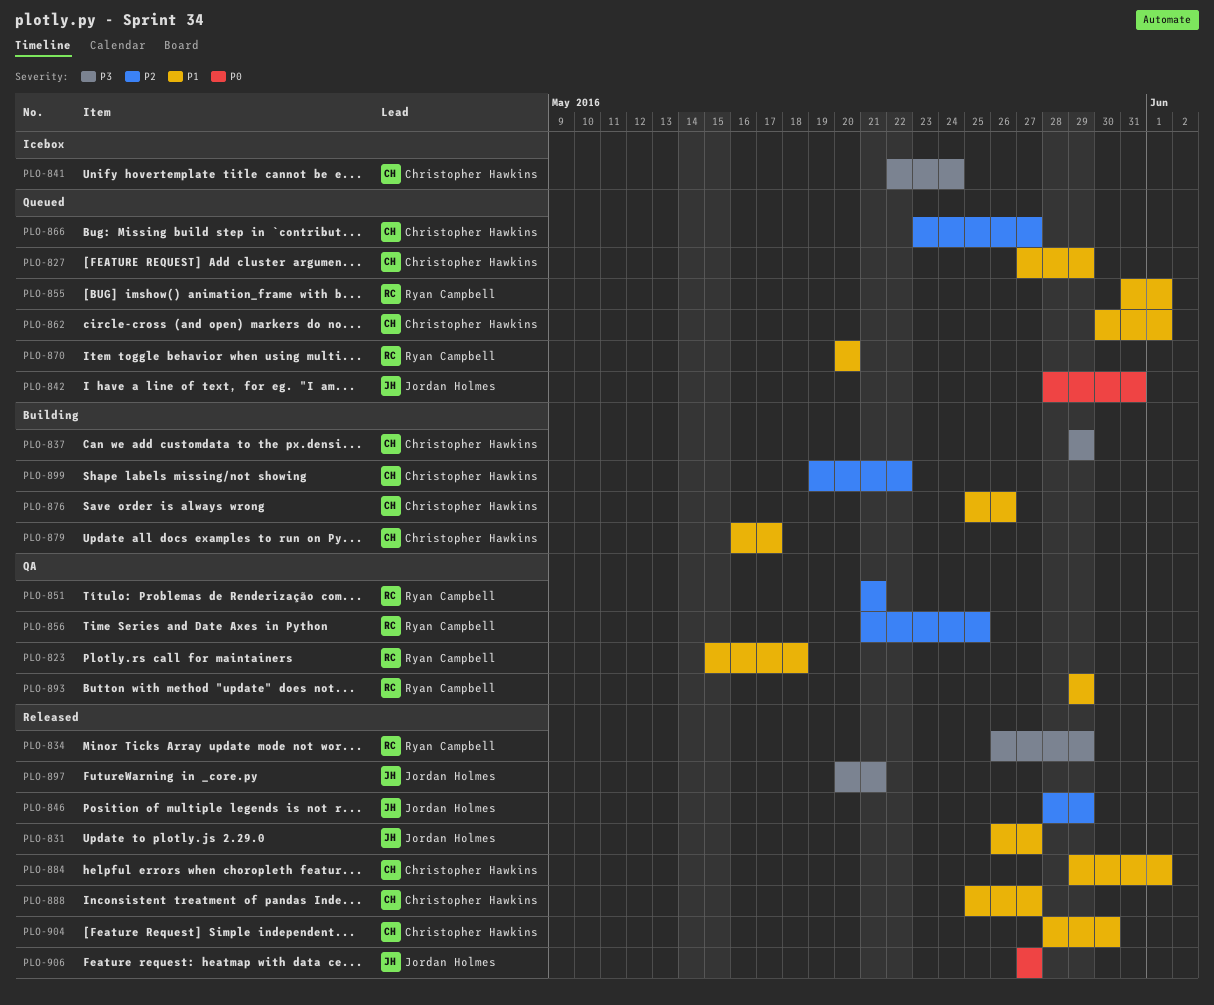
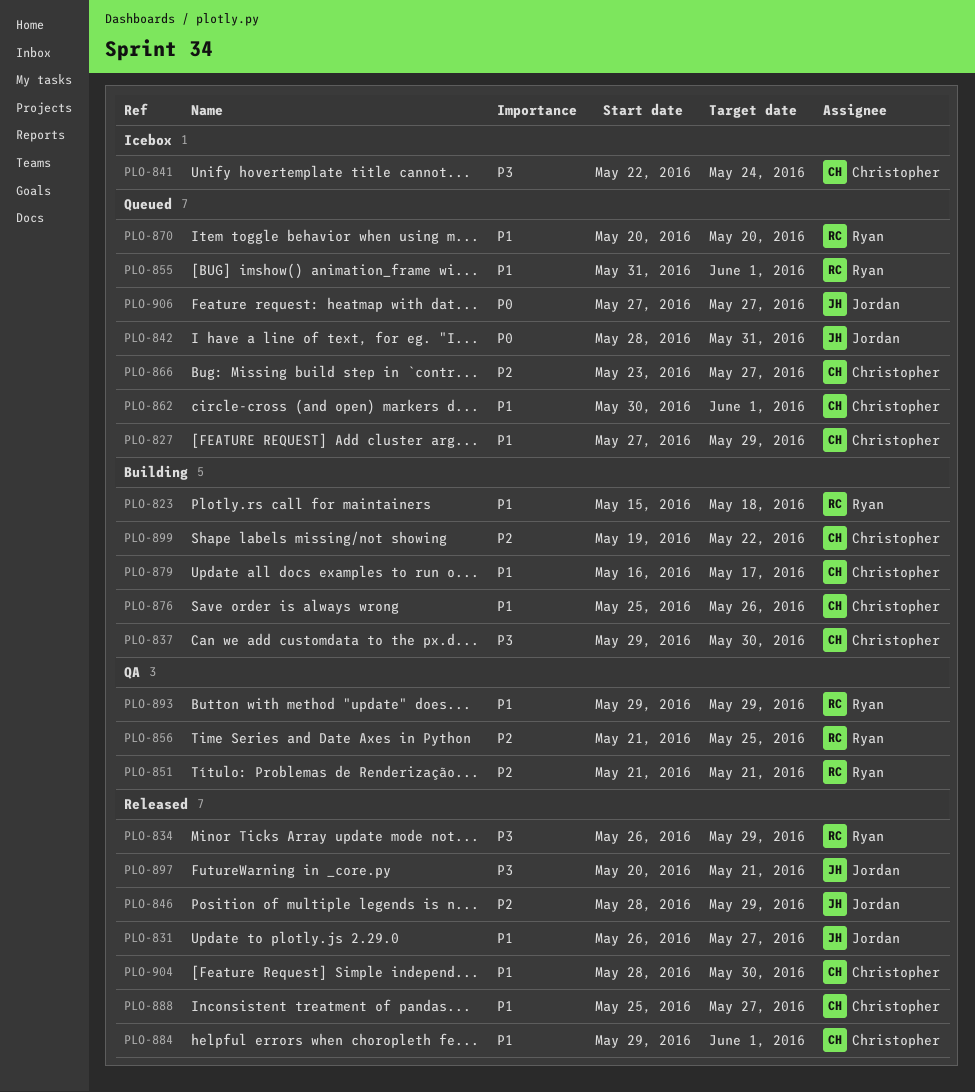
PLO-823, status: QA -> Building
PLO-837, due: May 29 -> May 30
PLO-906, status: Released -> Queued

